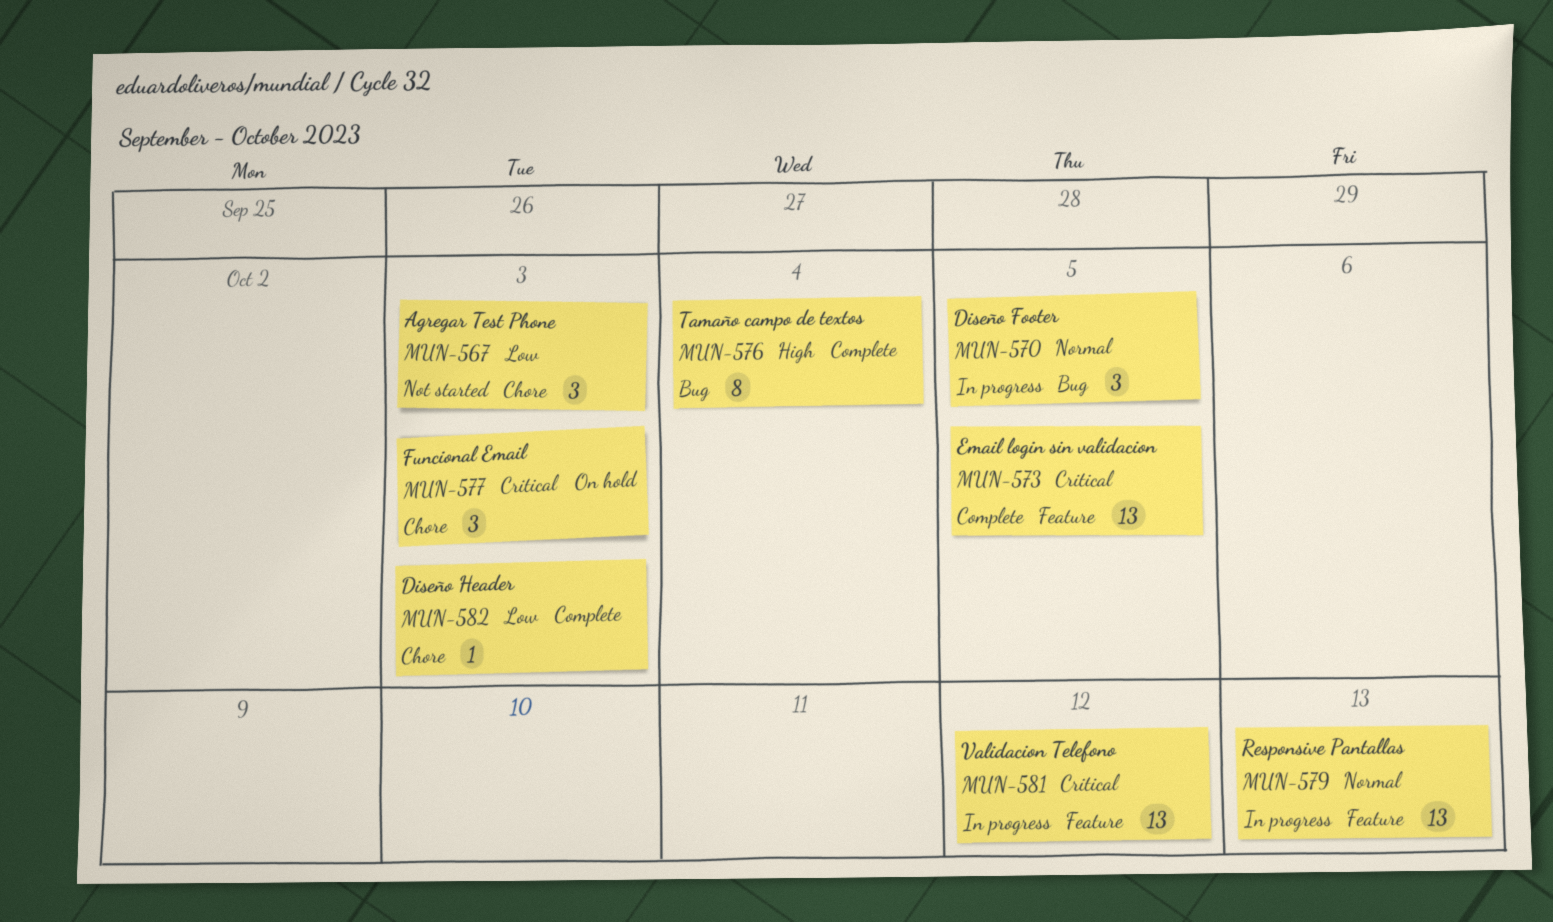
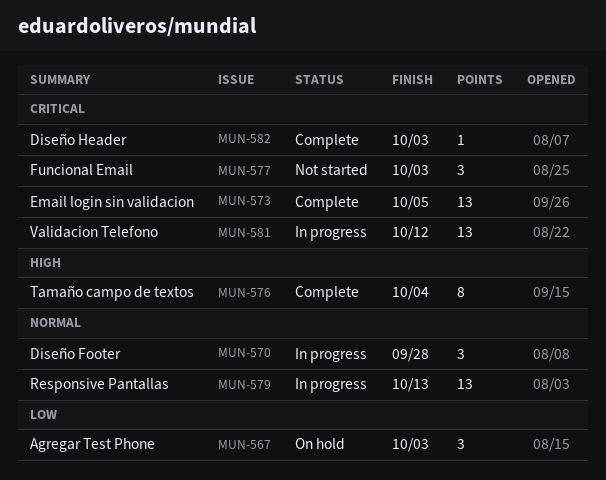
MUN-567, status: Not started -> On hold
MUN-570, due: Oct 5 -> Sep 28
MUN-577, status: On hold -> Not started
MUN-582, priority: Low -> Critical

